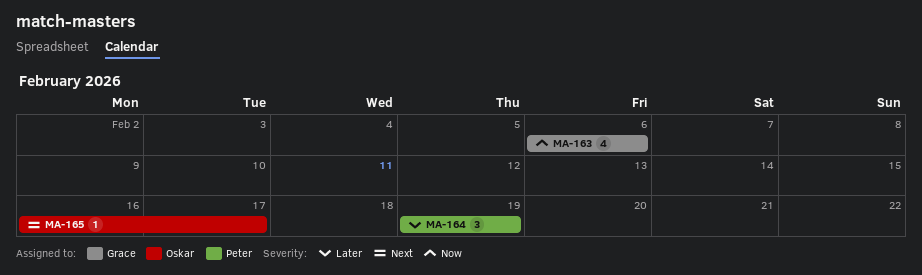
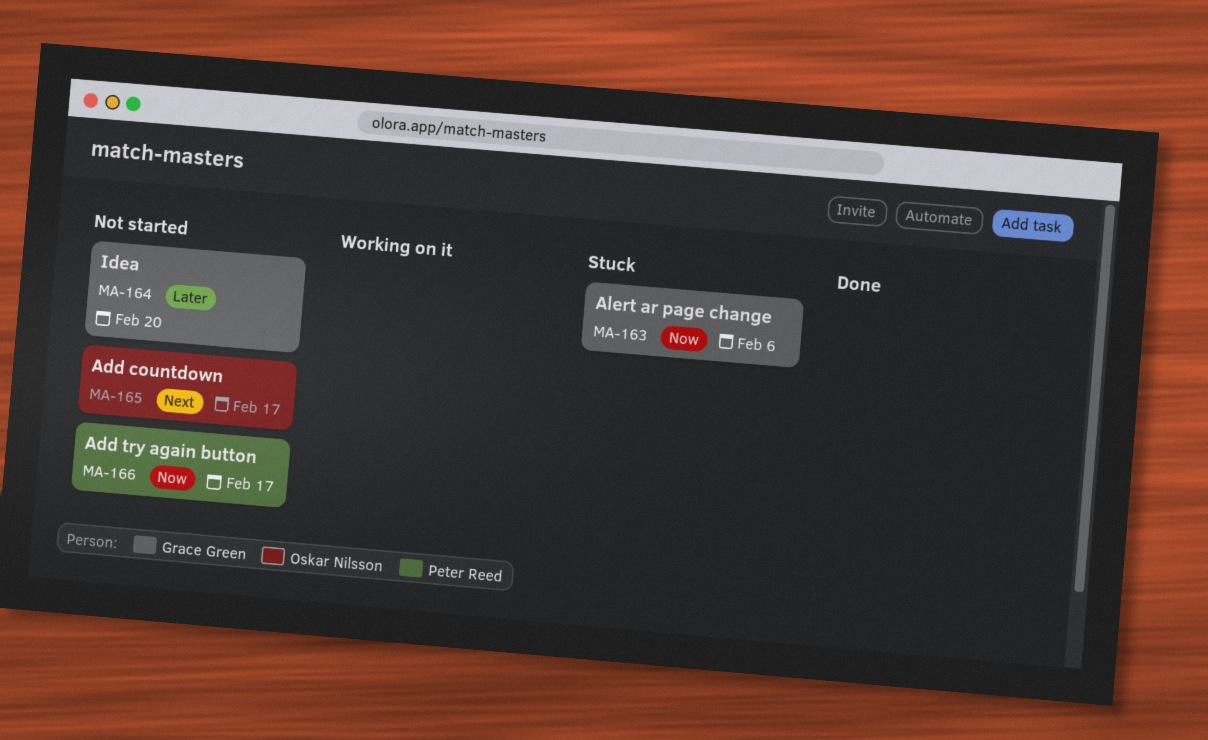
MA-164, owner: Peter Reed -> Grace Green
MA-164, due: Feb 19 -> Feb 20
MA-166: none -> present

